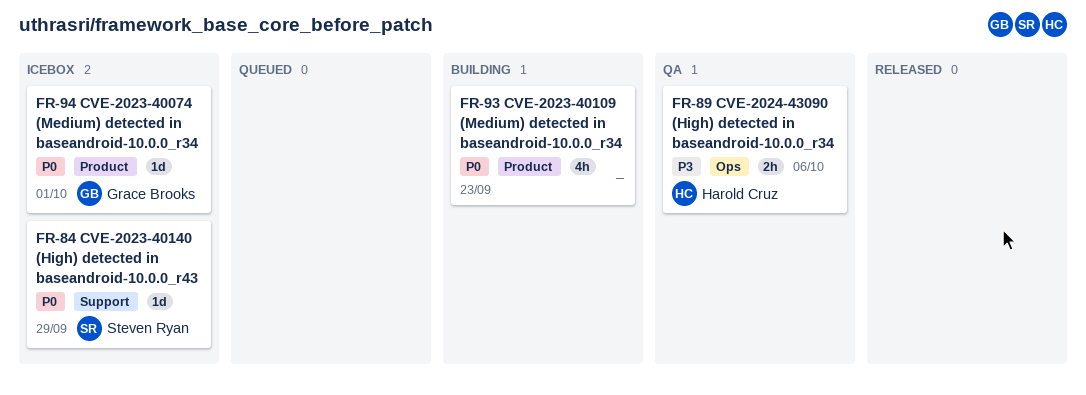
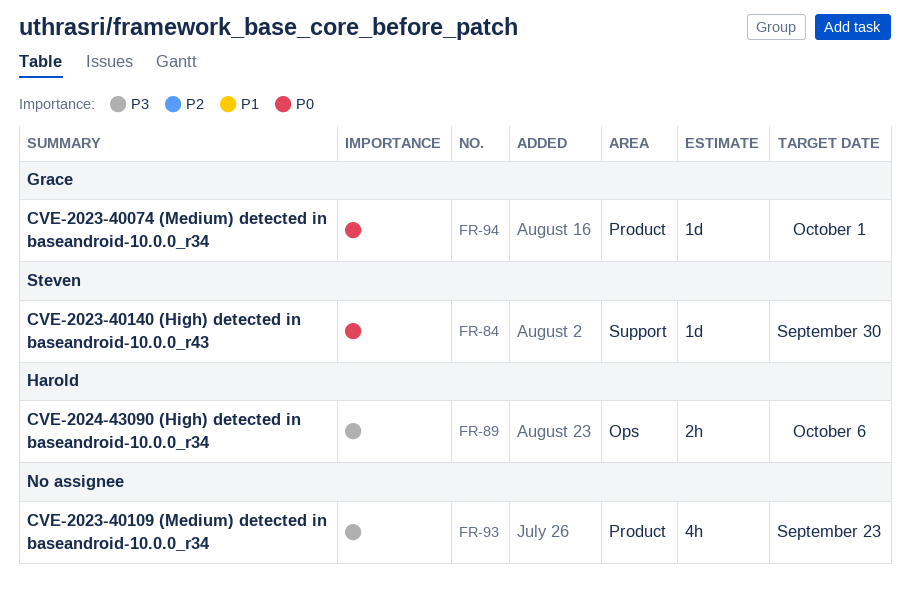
FR-84, due: Sep 29 -> Sep 30
FR-93, priority: P0 -> P3

